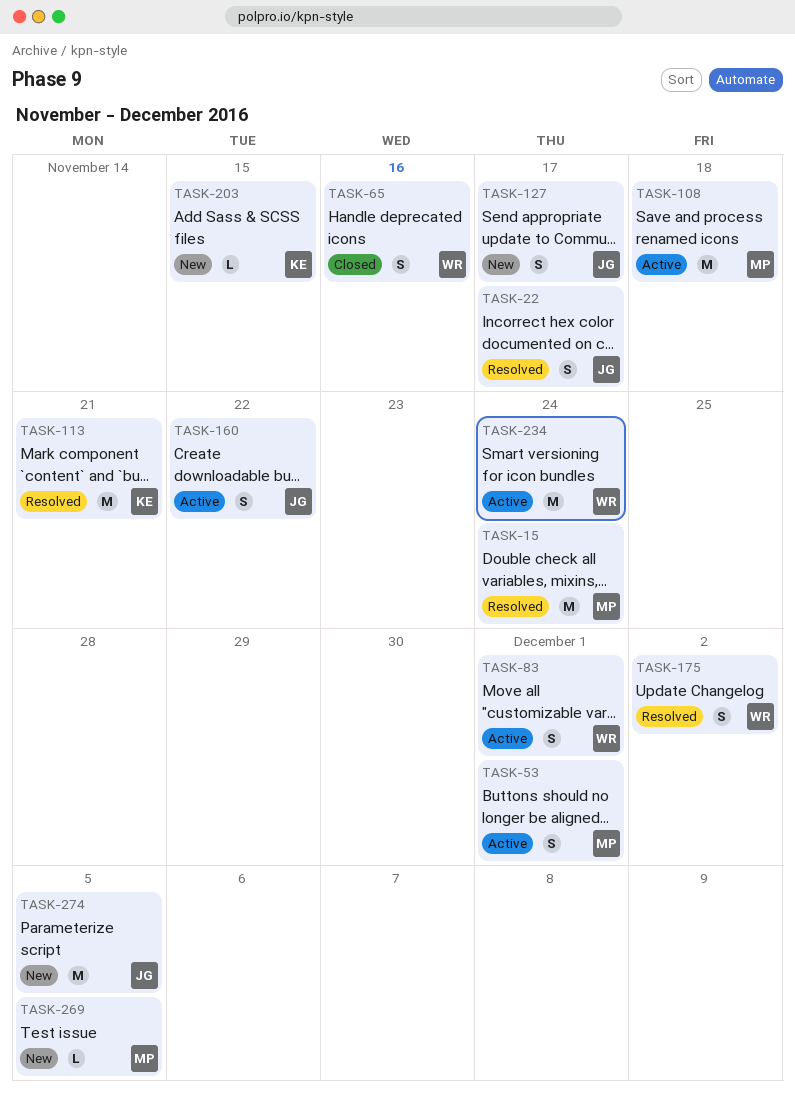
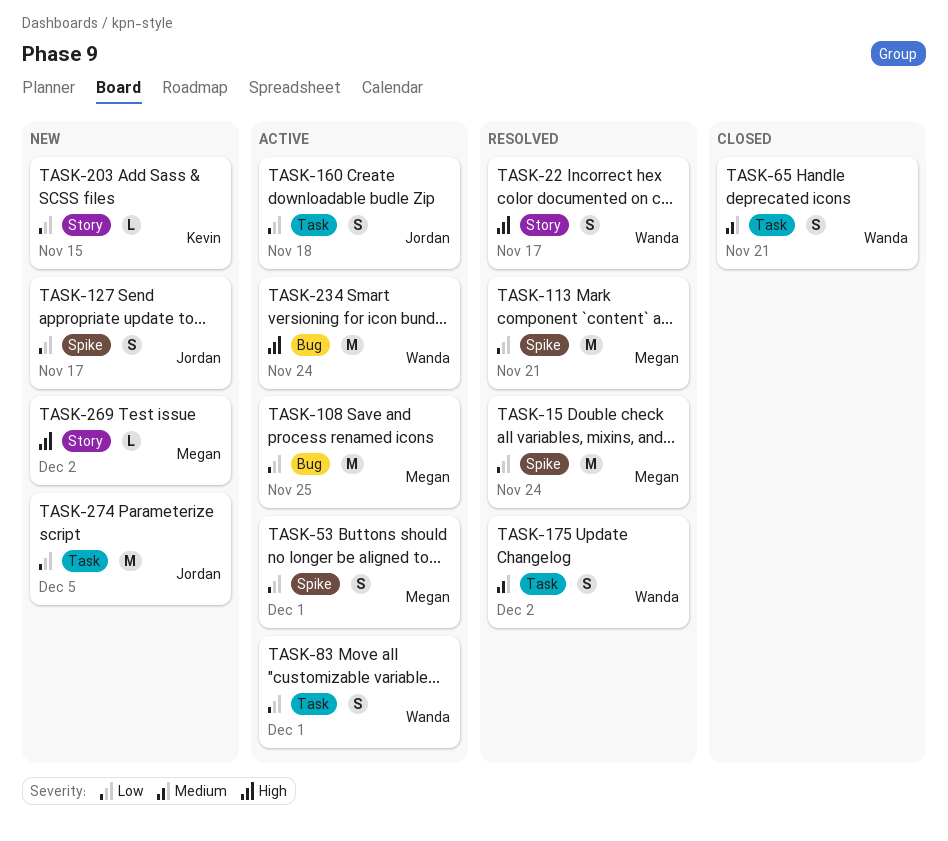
TASK-22, owner: Jordan -> Wanda
TASK-65, due: Nov 16 -> Nov 21
TASK-108, due: Nov 18 -> Nov 25
TASK-113, owner: Kevin -> Megan
TASK-160, due: Nov 22 -> Nov 18
TASK-269, due: Dec 5 -> Dec 2

